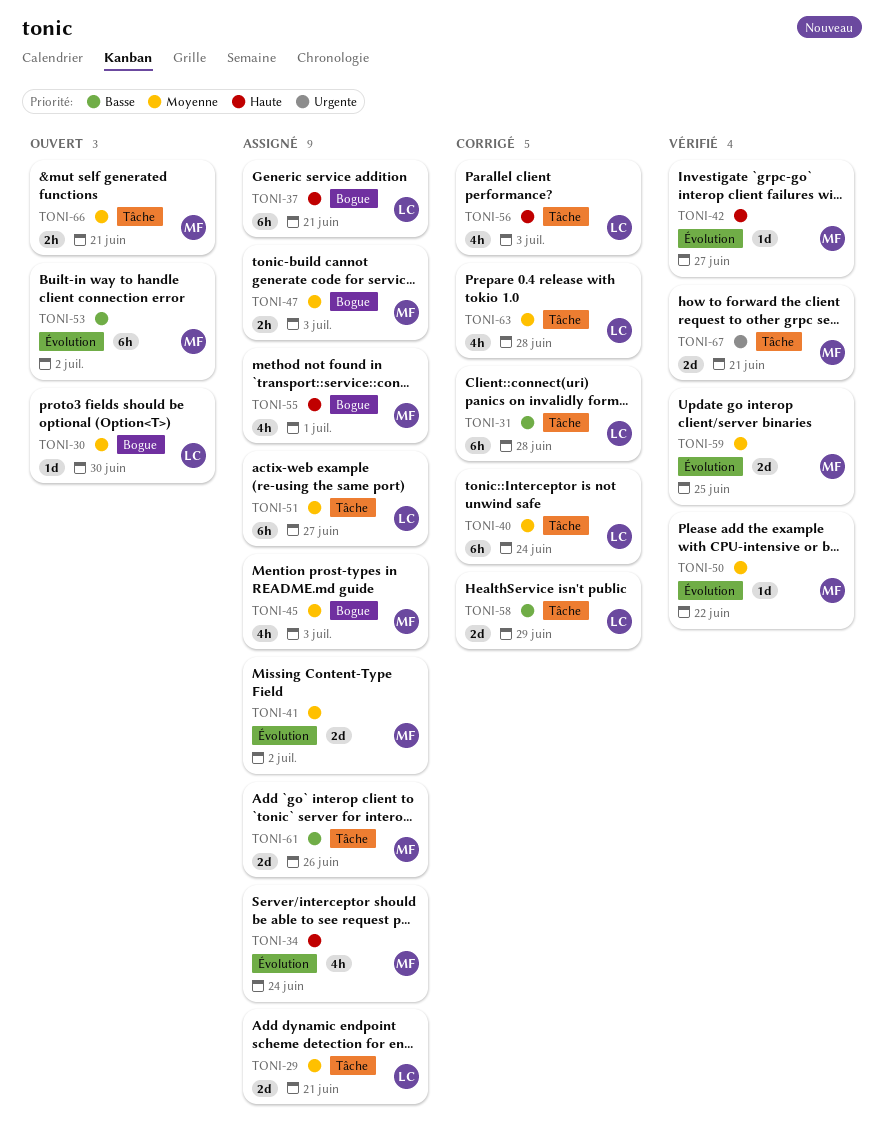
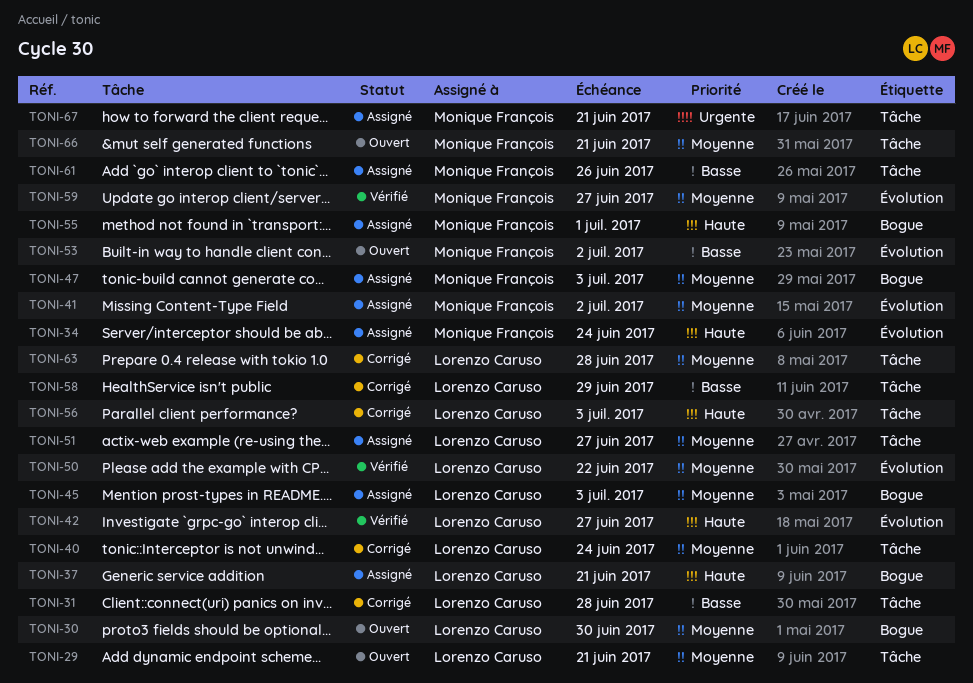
TONI-29, status: Assigné -> Ouvert
TONI-42, owner: Monique François -> Lorenzo Caruso
TONI-45, owner: Monique François -> Lorenzo Caruso
TONI-50, owner: Monique François -> Lorenzo Caruso
TONI-59, due: Jun 25 -> Jun 27
TONI-67, status: Vérifié -> Assigné

